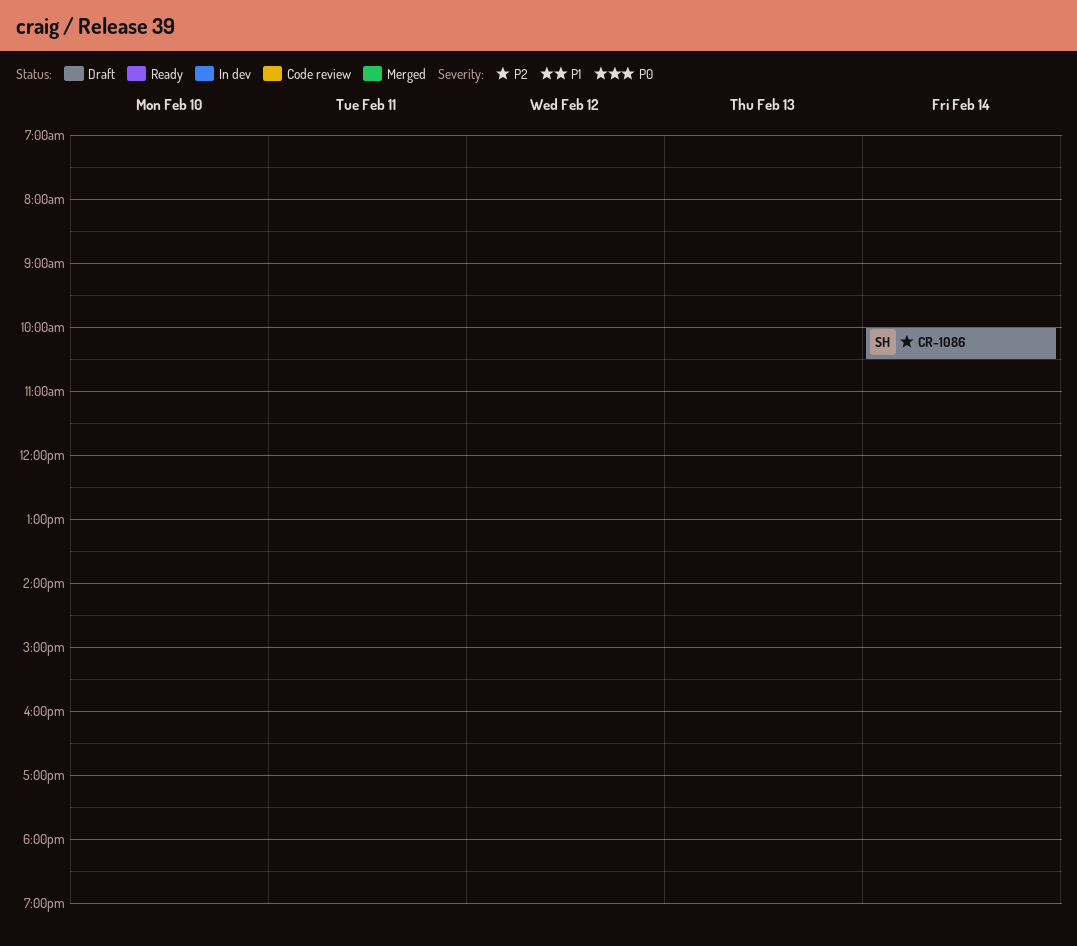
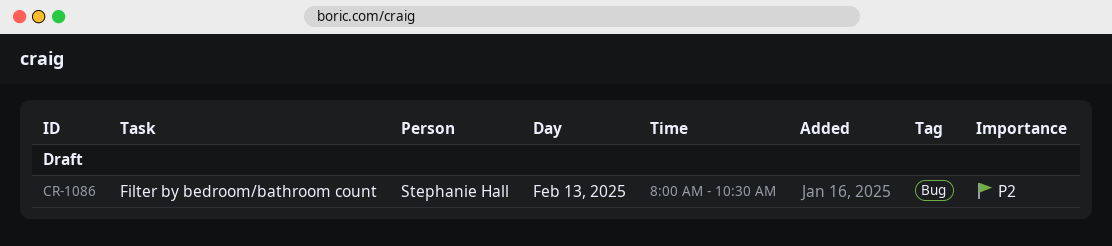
CR-1086, day: Feb 14 -> Feb 13
CR-1086, begins: 10:00 -> 08:00

